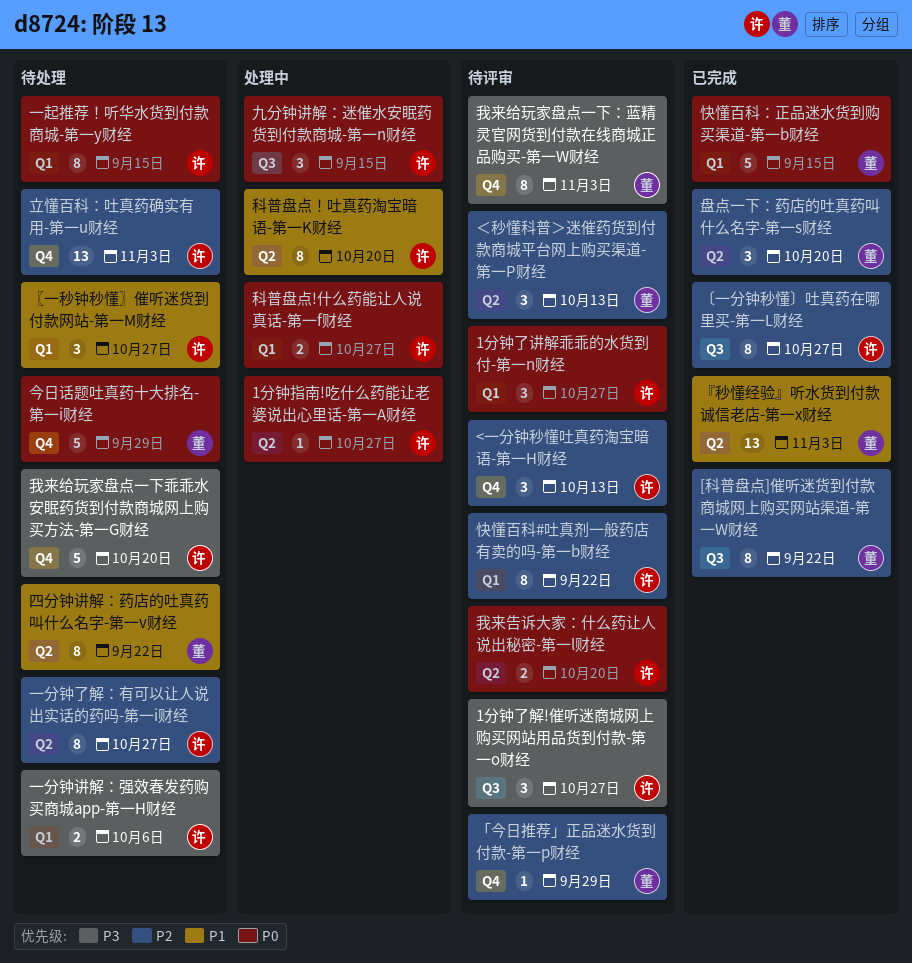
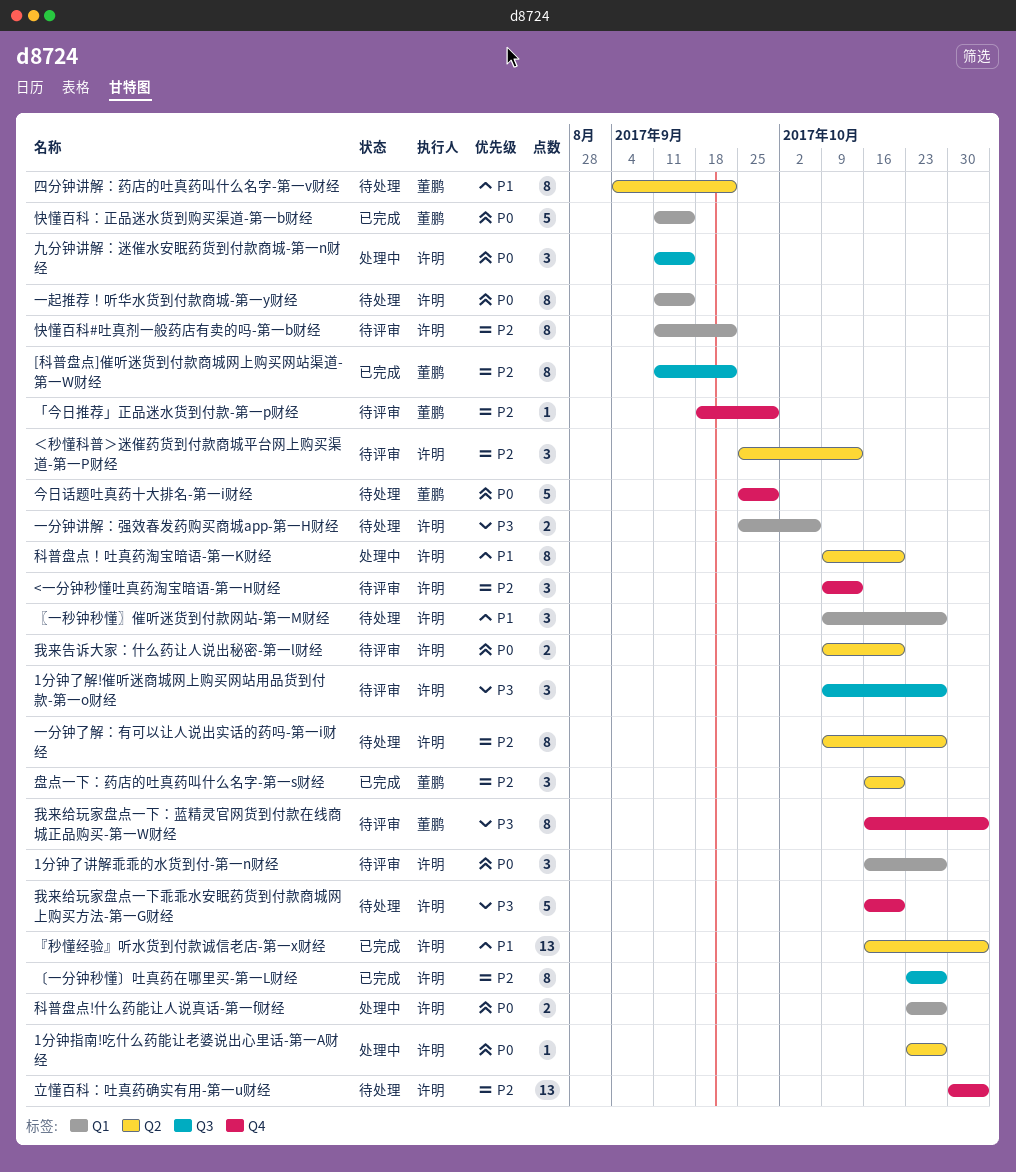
『秒懂经验』听水货到付款诚信老店-第一x财经, owner: 董鹏 -> 许明
＜秒懂科普＞迷催药货到付款商城平台网上购买渠道-第一P财经, owner: 董鹏 -> 许明

